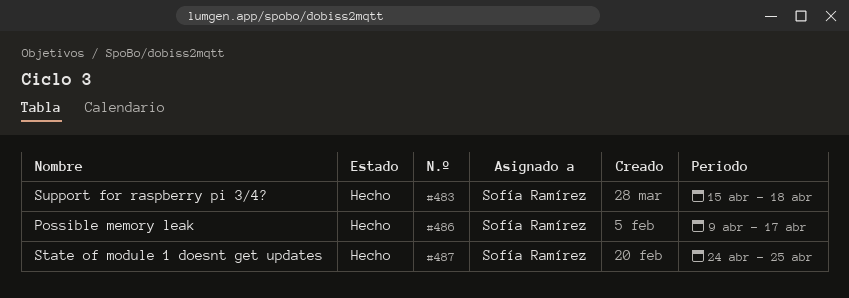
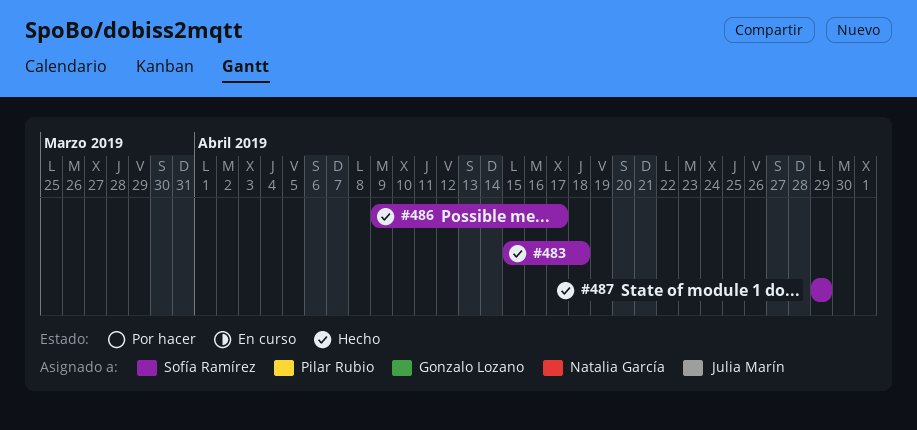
#487, start: Apr 24 -> Apr 29
#487, due: Apr 25 -> Apr 29

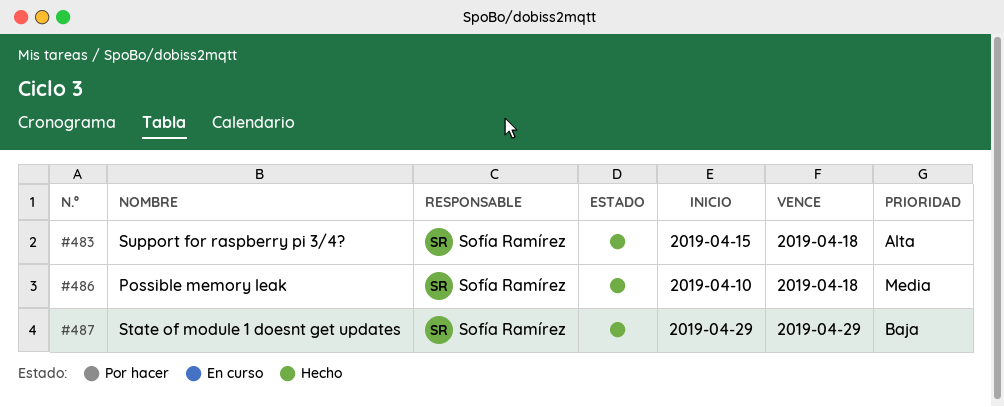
#486, start: Apr 9 -> Apr 10
#486, due: Apr 17 -> Apr 18

